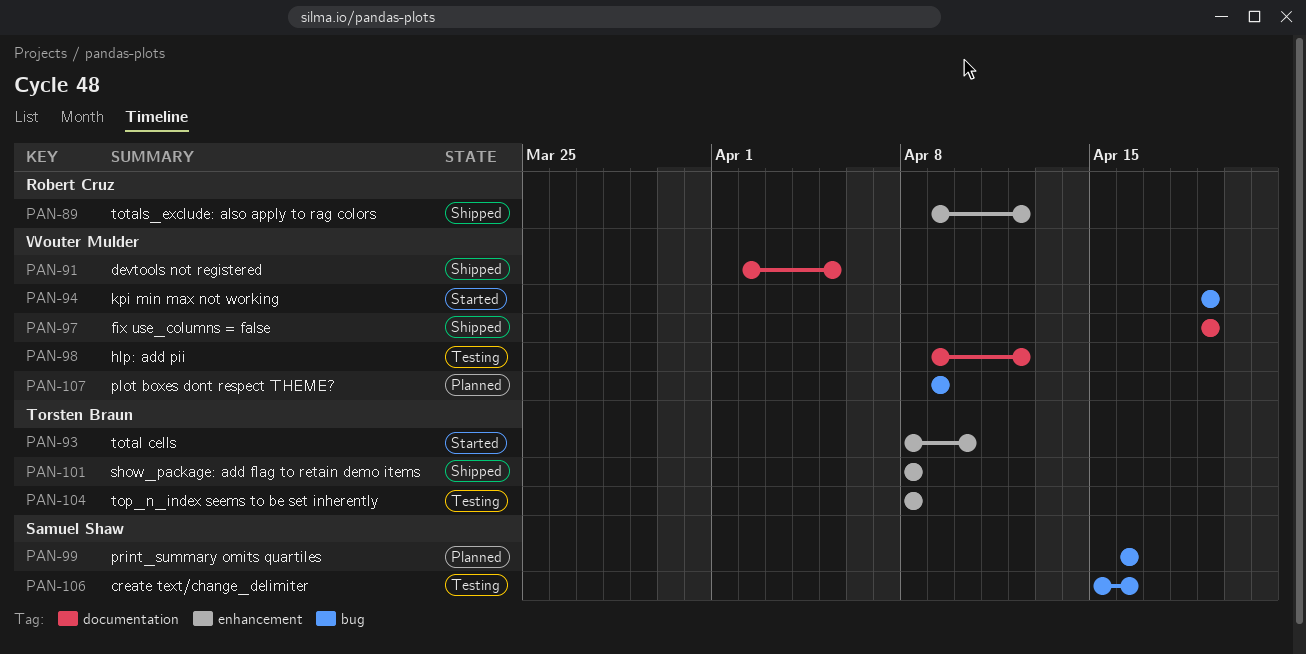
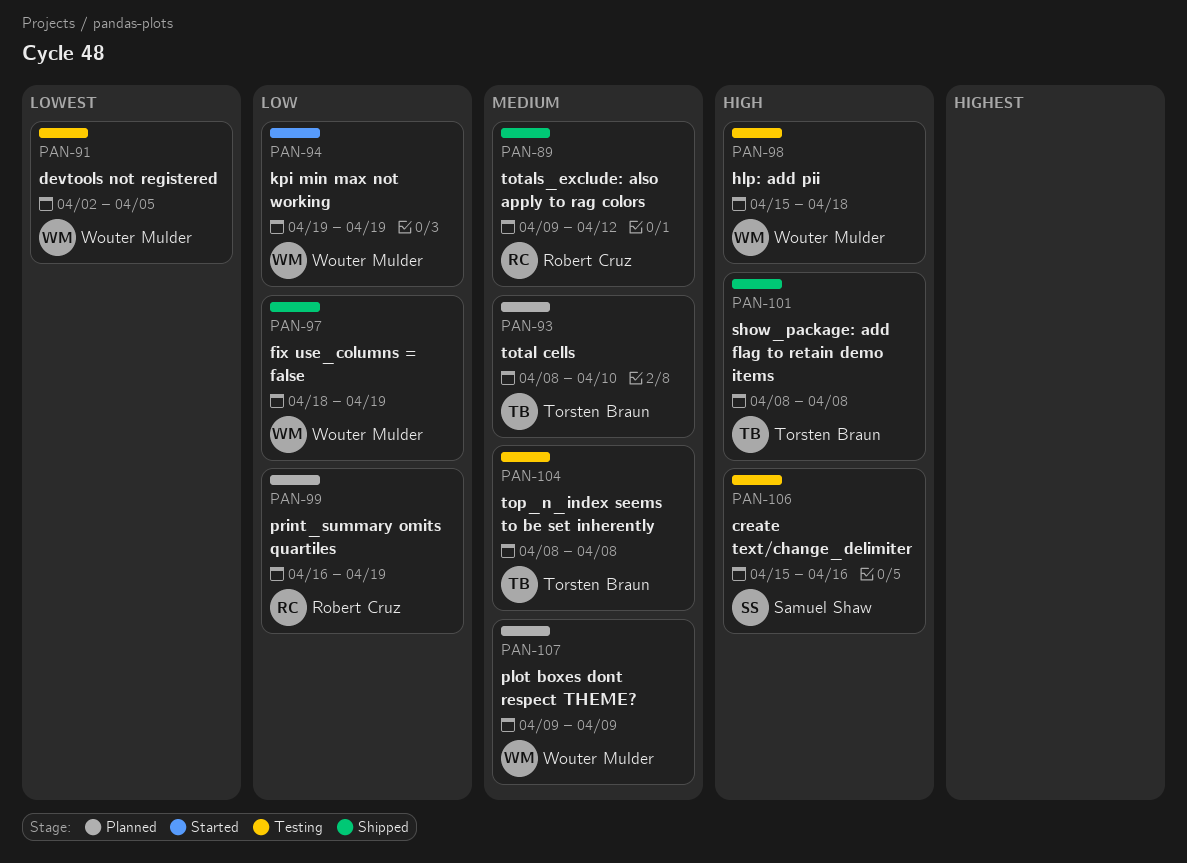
PAN-91, status: Shipped -> Testing
PAN-93, status: Started -> Planned
PAN-97, start: Apr 19 -> Apr 18
PAN-98, start: Apr 9 -> Apr 15
PAN-98, due: Apr 12 -> Apr 18
PAN-99, owner: Samuel Shaw -> Robert Cruz
PAN-99, due: Apr 16 -> Apr 19

